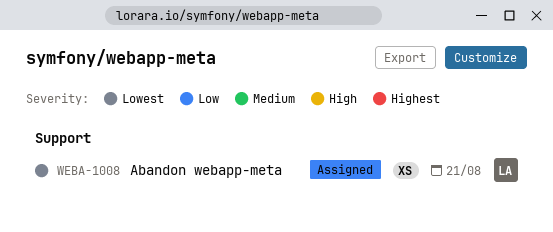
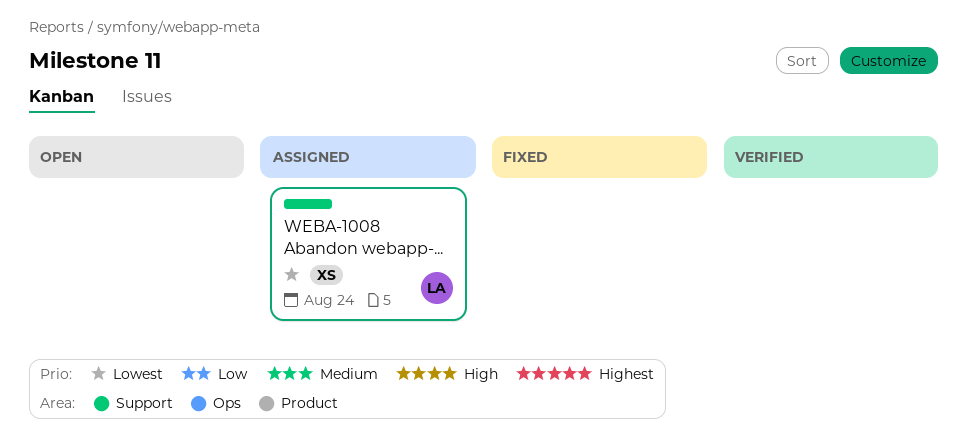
WEBA-1008, due: Aug 21 -> Aug 24

